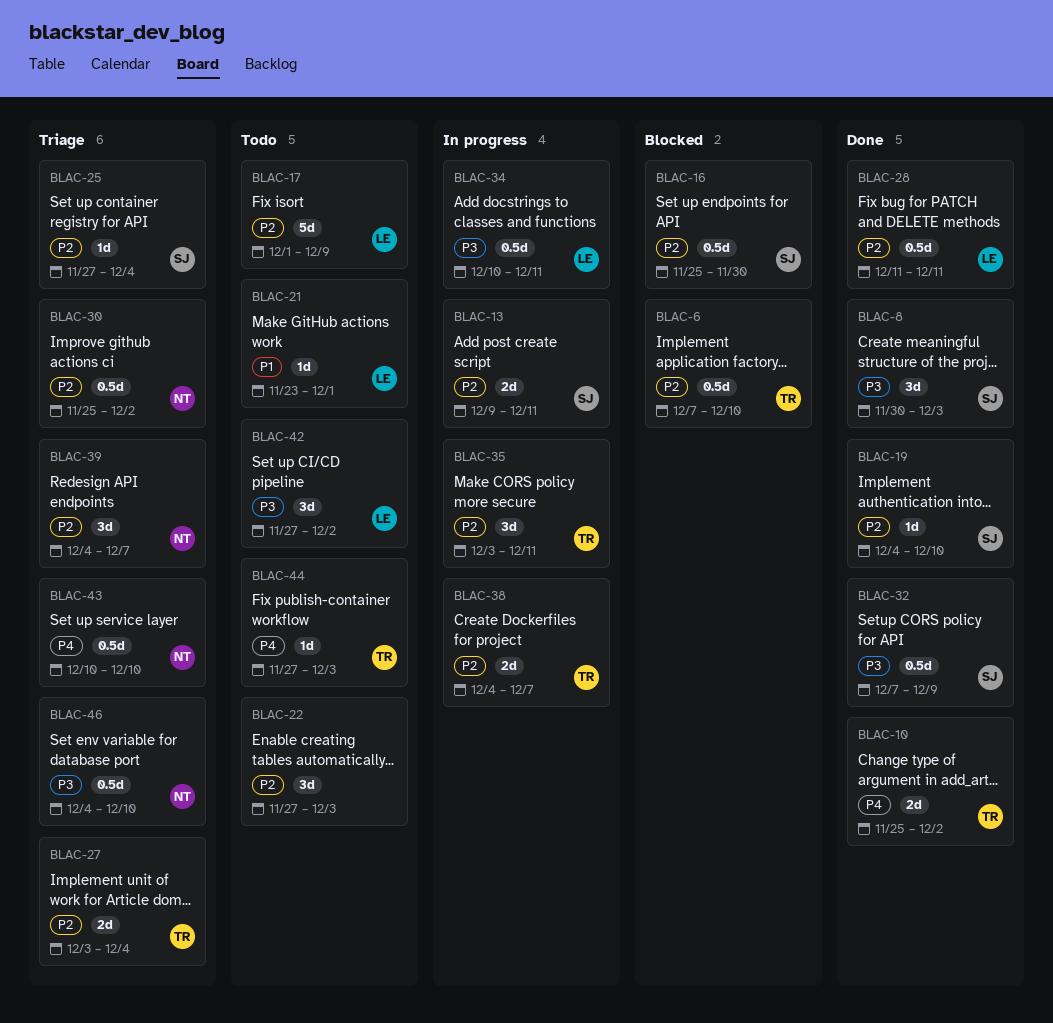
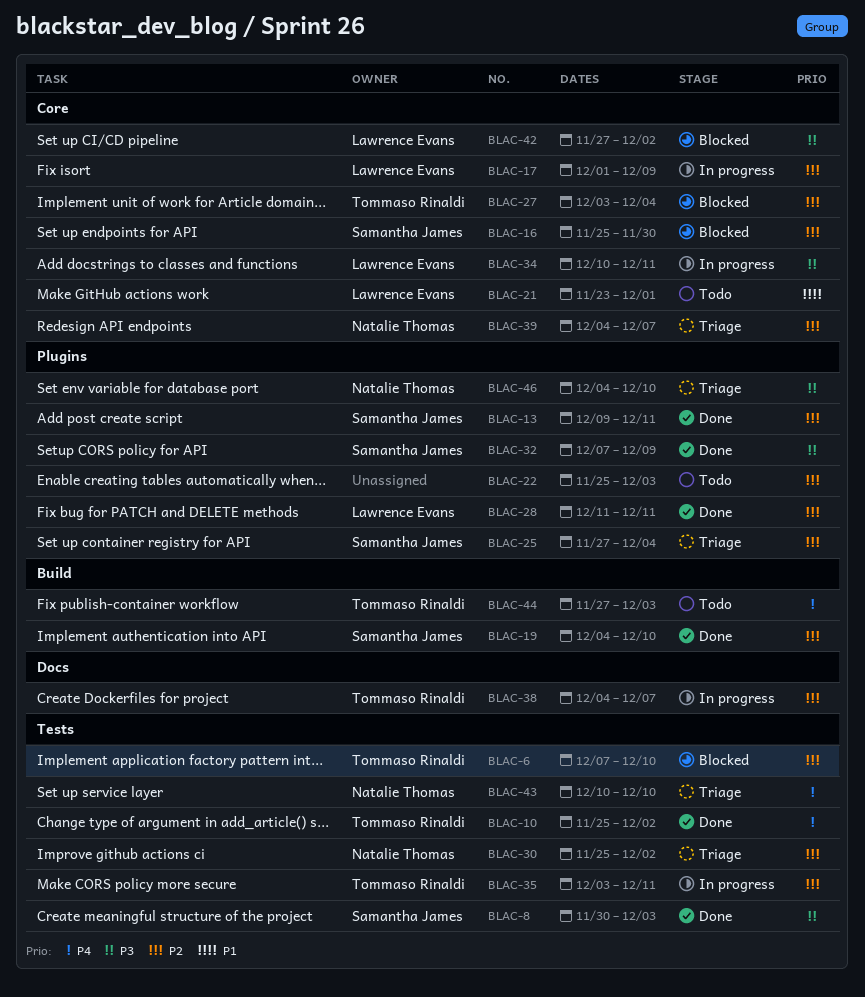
BLAC-13, status: In progress -> Done
BLAC-17, status: Todo -> In progress
BLAC-22, start: Nov 27 -> Nov 25
BLAC-27, status: Triage -> Blocked
BLAC-42, status: Todo -> Blocked

